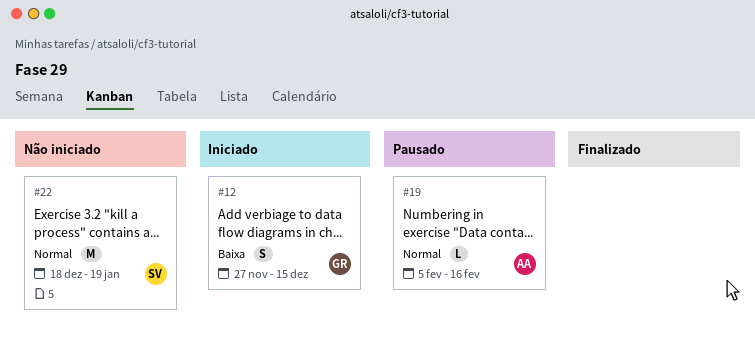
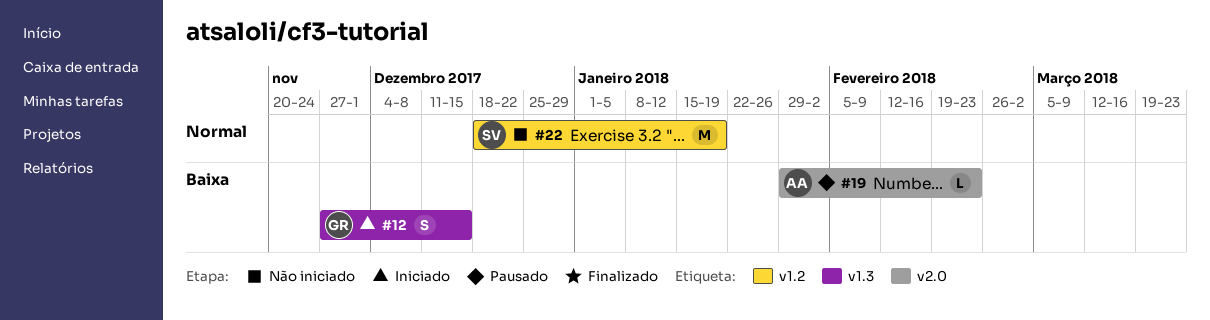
#19, priority: Normal -> Baixa
#19, start: Feb 5 -> Jan 29
#19, due: Feb 16 -> Feb 23

